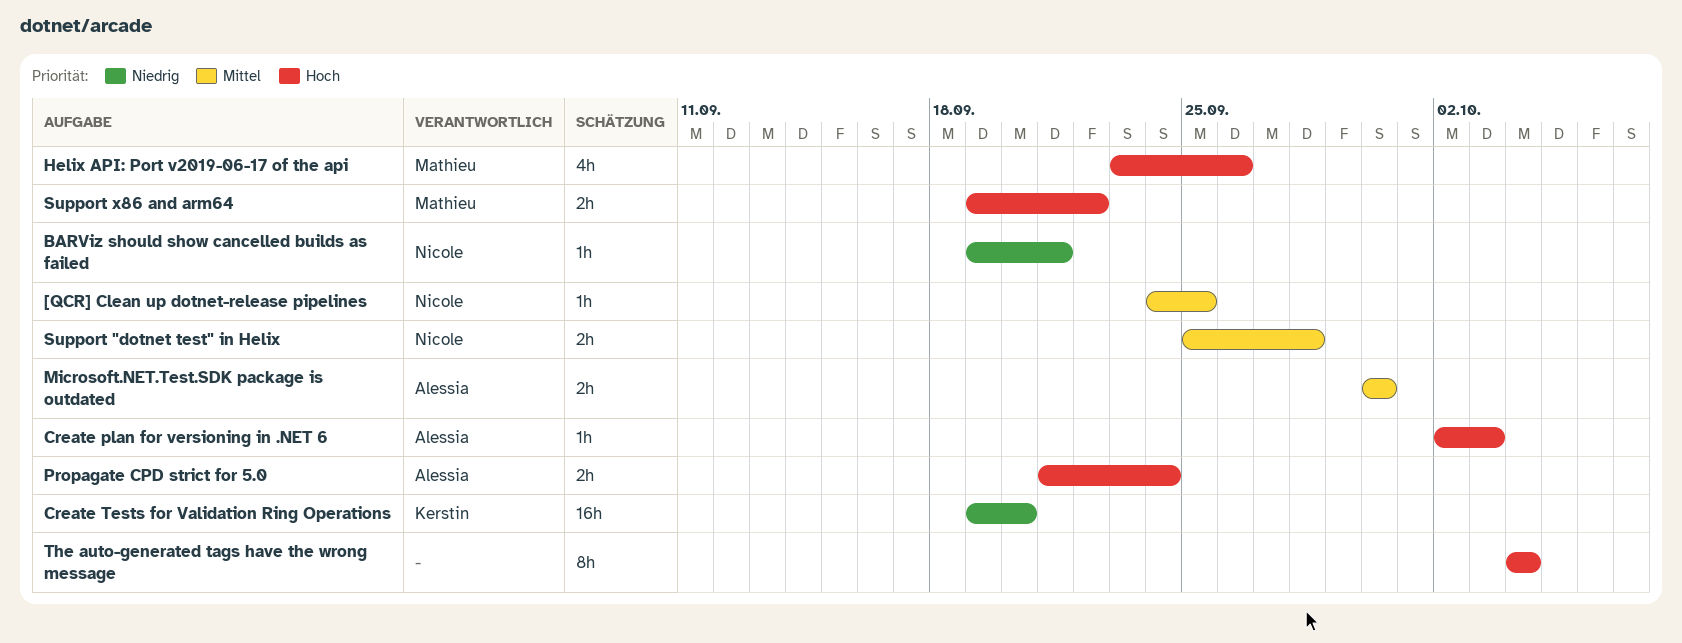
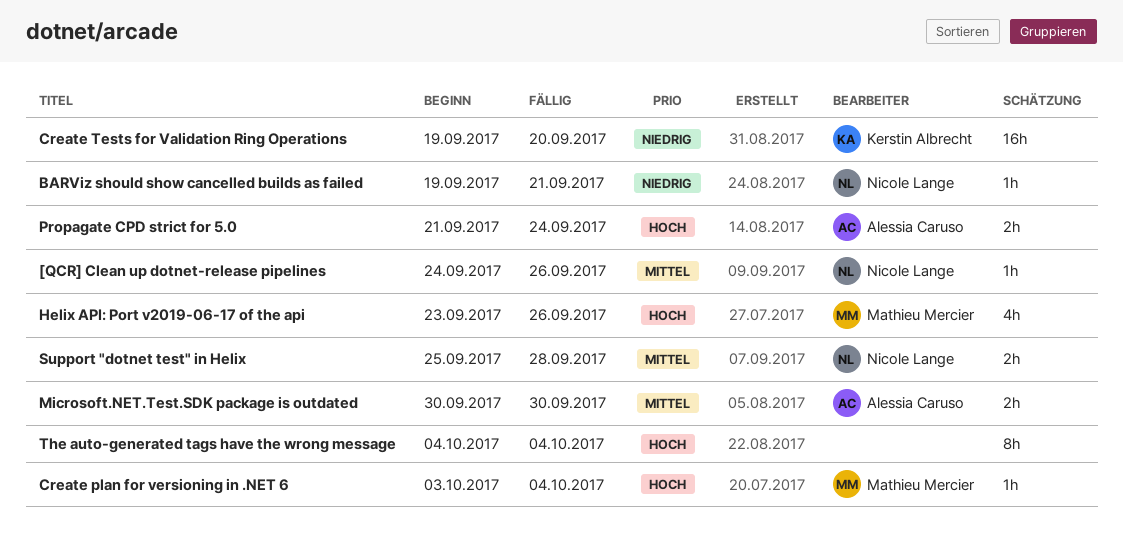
[QCR] Clean up dotnet-release pipelines, due: Sep 25 -> Sep 26
Create plan for versioning in .NET 6, owner: Alessia Caruso -> Mathieu Mercier
Create plan for versioning in .NET 6, start: Oct 2 -> Oct 3
Create plan for versioning in .NET 6, due: Oct 3 -> Oct 4
Support x86 and arm64: present -> none

